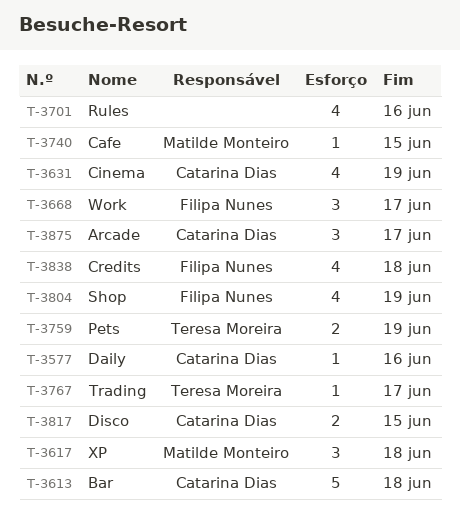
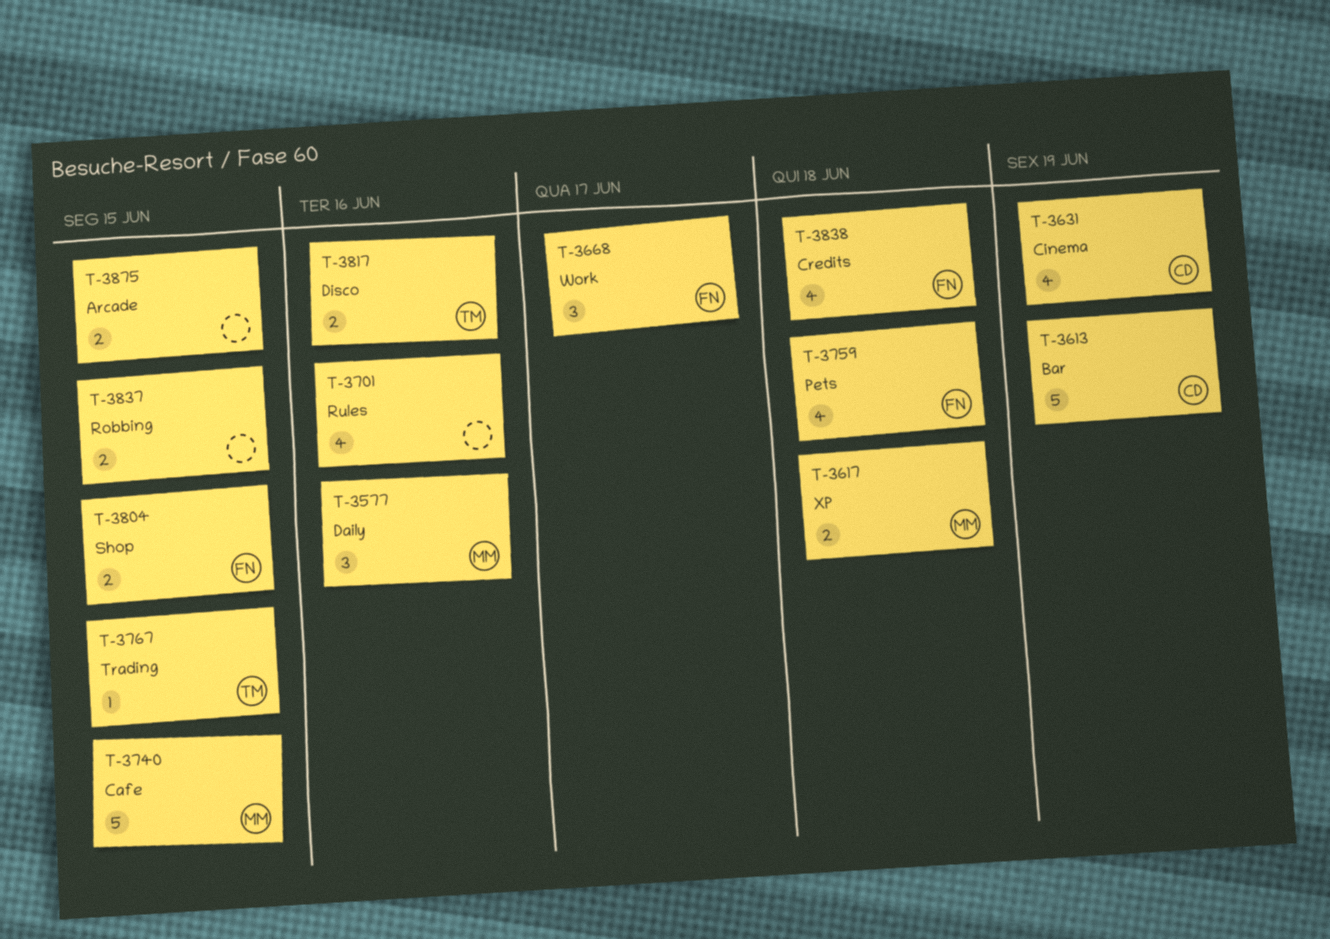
T-3577, owner: Catarina Dias -> Matilde Monteiro
T-3577, estimate: 1 -> 3
T-3613, due: Jun 18 -> Jun 19
T-3617, estimate: 3 -> 2
T-3740, estimate: 1 -> 5
T-3759, owner: Teresa Moreira -> Filipa Nunes
T-3759, estimate: 2 -> 4
T-3759, due: Jun 19 -> Jun 18
T-3767, due: Jun 17 -> Jun 15
T-3804, estimate: 4 -> 2
T-3804, due: Jun 19 -> Jun 15
T-3817, owner: Catarina Dias -> Teresa Moreira
T-3817, due: Jun 15 -> Jun 16
T-3837: none -> present
T-3875, owner: Catarina Dias -> none
T-3875, estimate: 3 -> 2
T-3875, due: Jun 17 -> Jun 15

